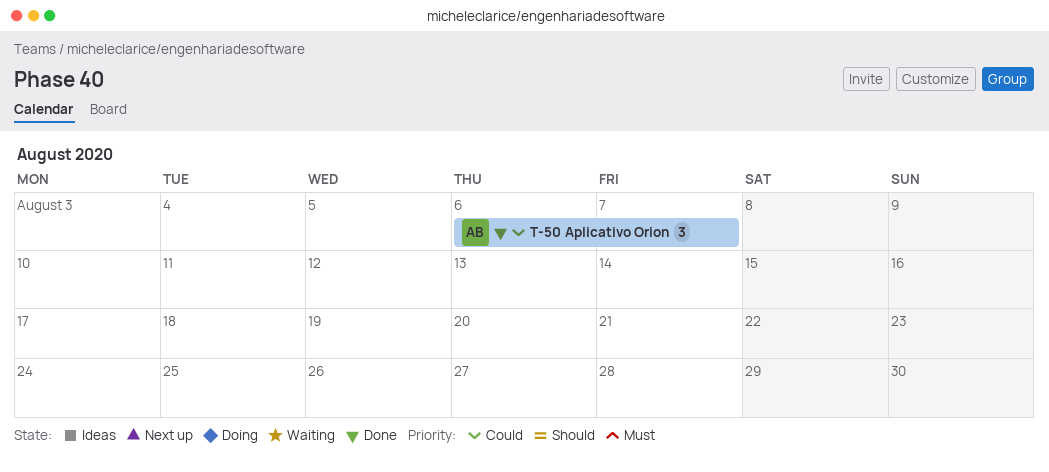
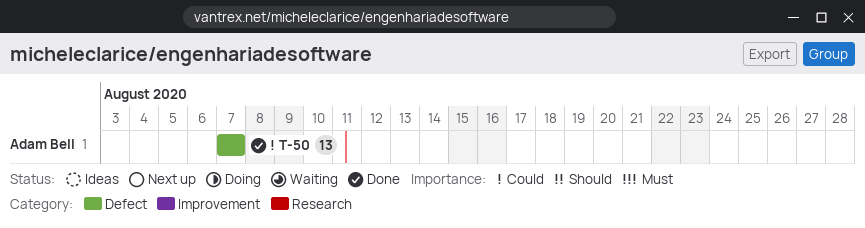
T-50, estimate: 3 -> 13
T-50, start: Aug 6 -> Aug 7

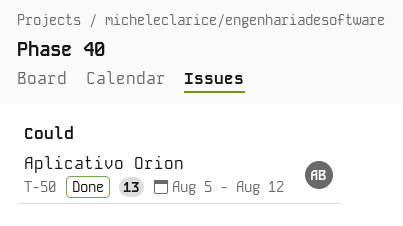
T-50, start: Aug 7 -> Aug 5
T-50, due: Aug 7 -> Aug 12

